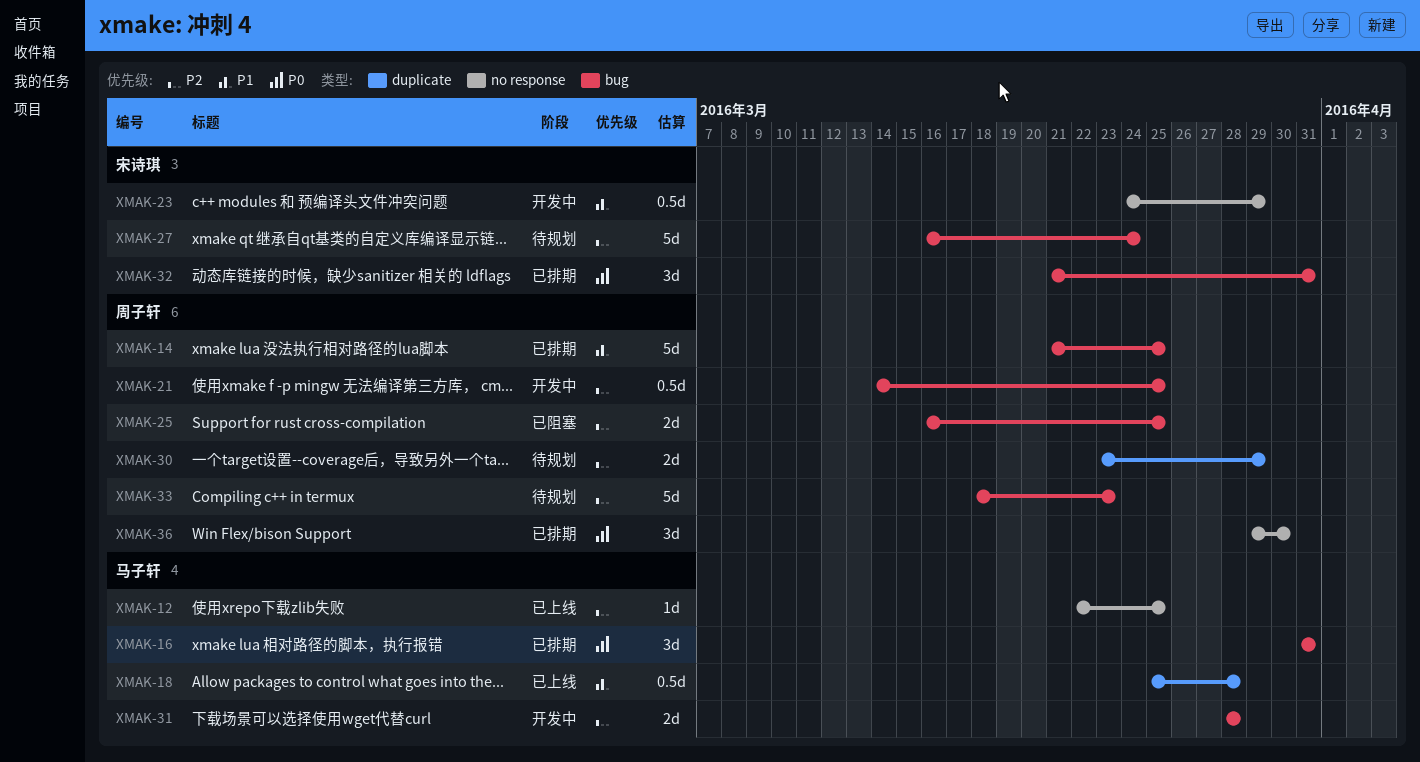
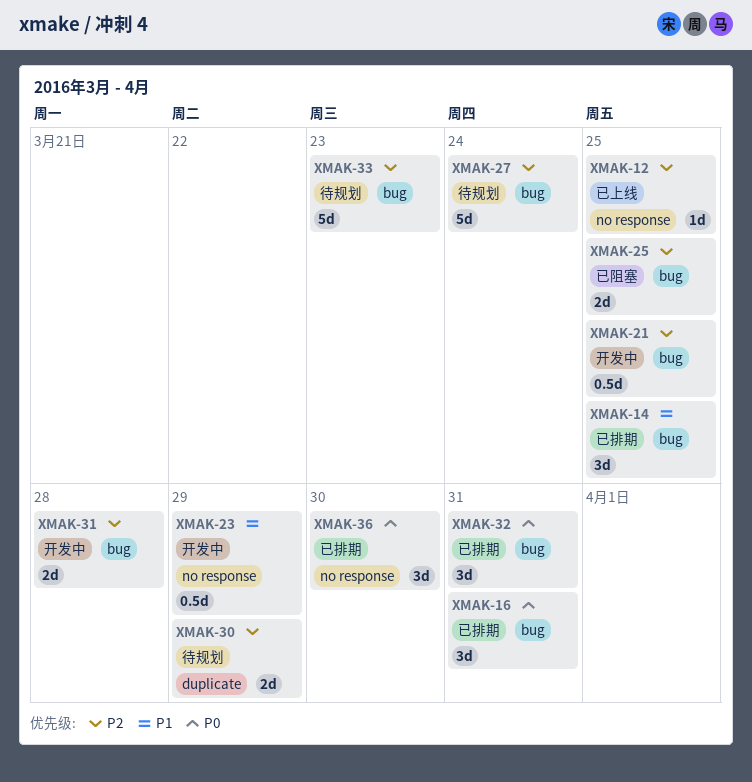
XMAK-14, estimate: 5d -> 3d
XMAK-18: present -> none

